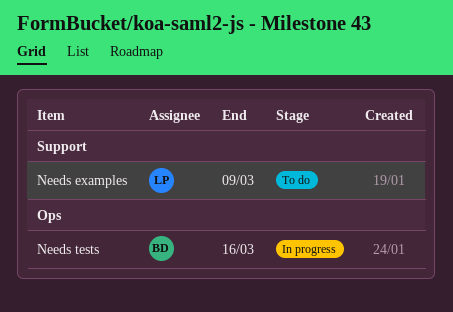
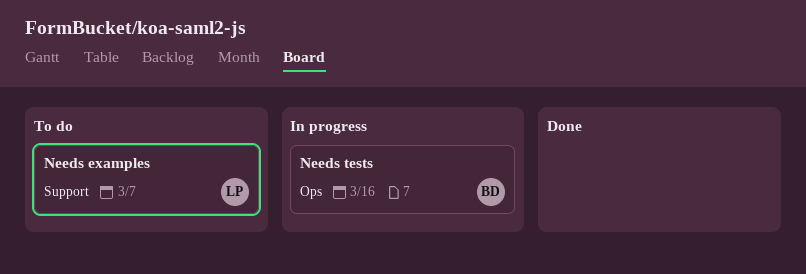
Needs examples, due: Mar 9 -> Mar 7

